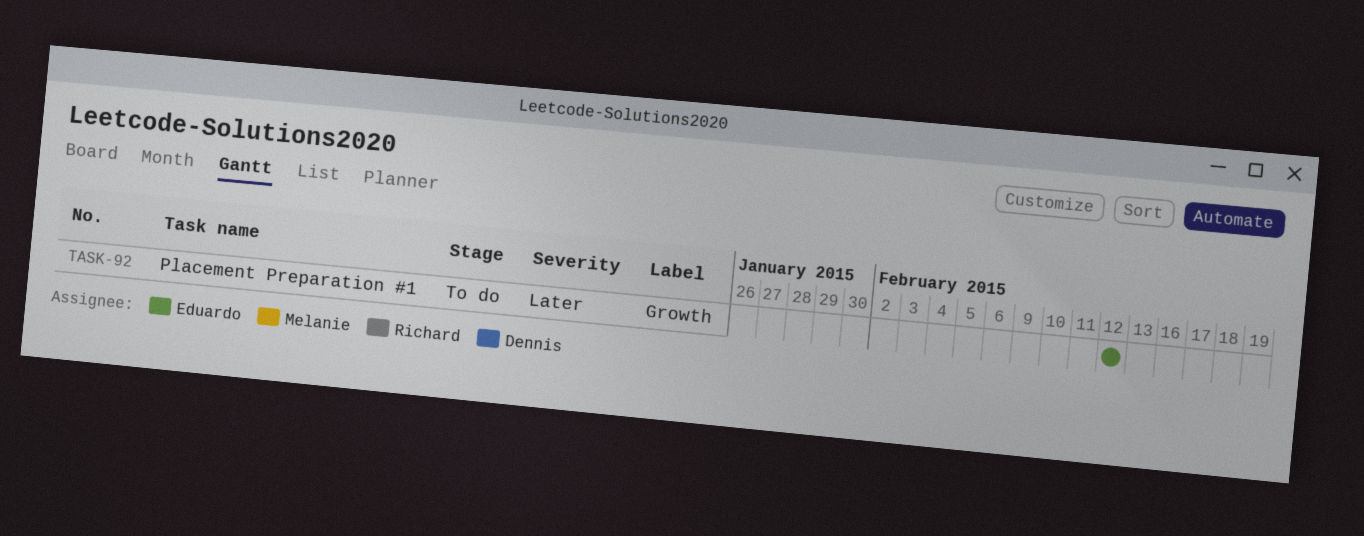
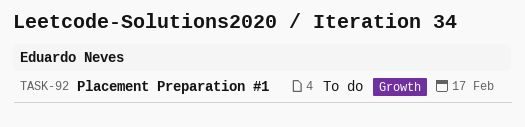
TASK-92, due: Feb 12 -> Feb 17

